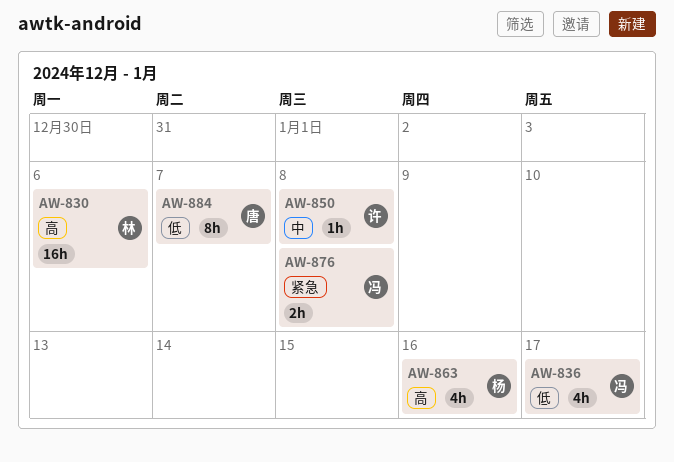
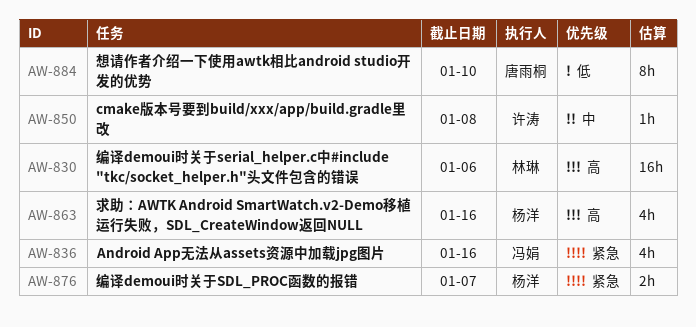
AW-836, priority: 低 -> 紧急
AW-836, due: Jan 17 -> Jan 16
AW-876, owner: 冯娟 -> 杨洋
AW-876, due: Jan 8 -> Jan 7
AW-884, due: Jan 7 -> Jan 10

